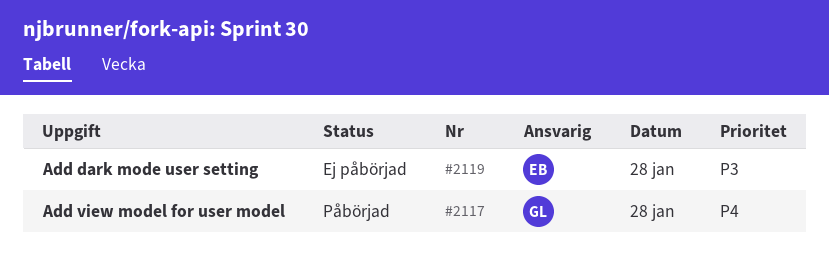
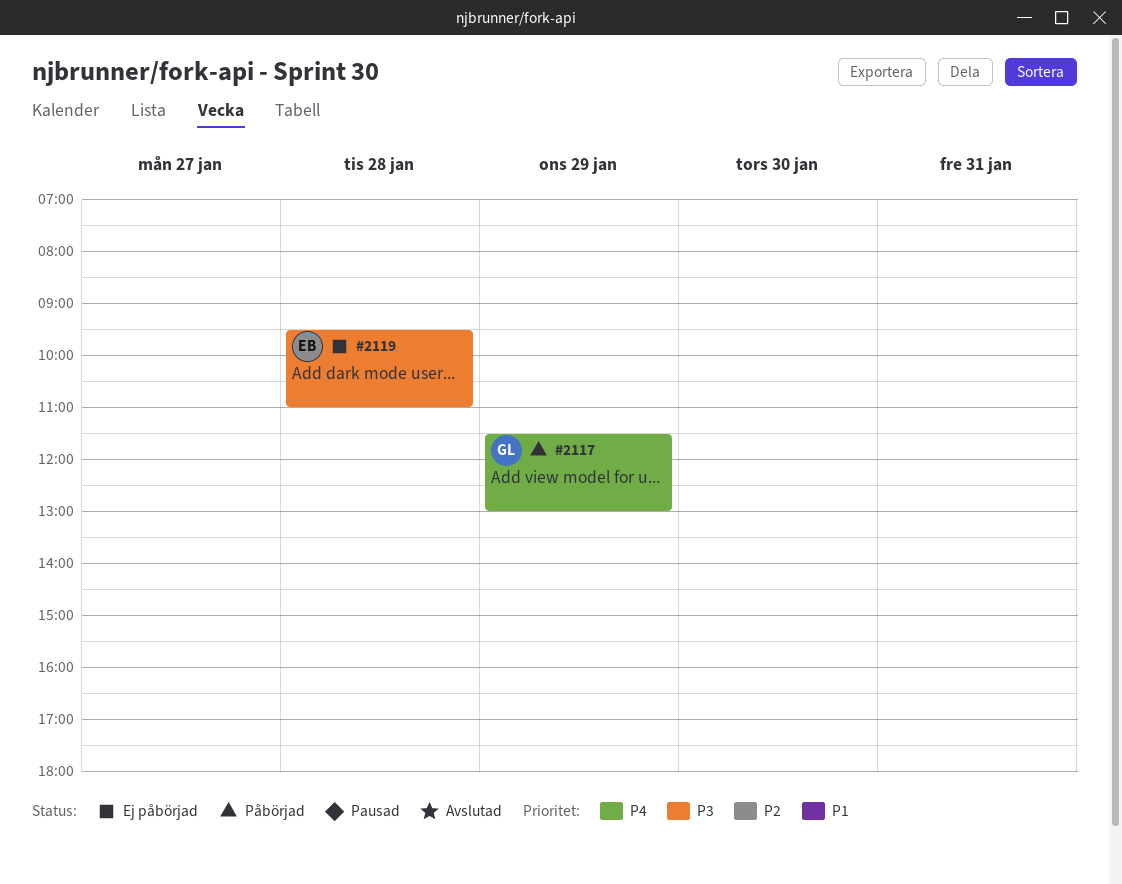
#2117, day: Jan 28 -> Jan 29

